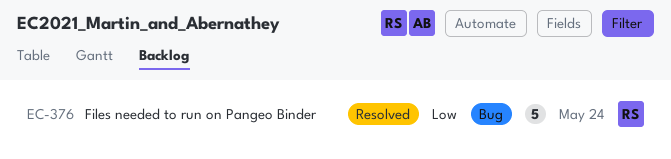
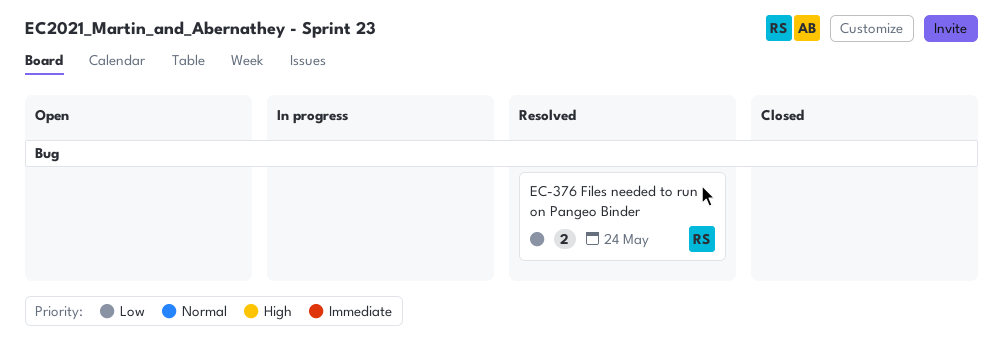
EC-376, estimate: 5 -> 2

